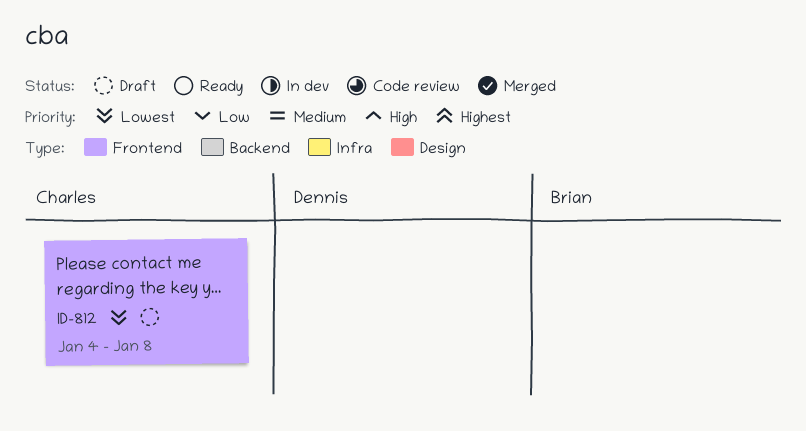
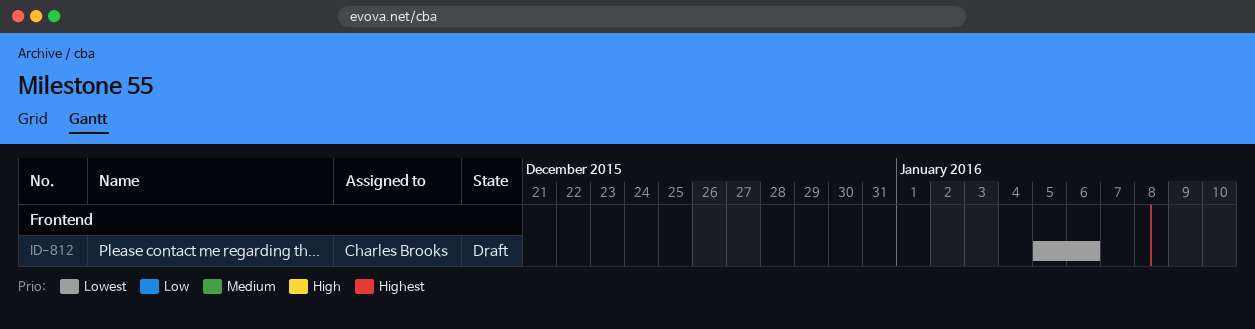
ID-812, start: Jan 4 -> Jan 5
ID-812, due: Jan 8 -> Jan 6

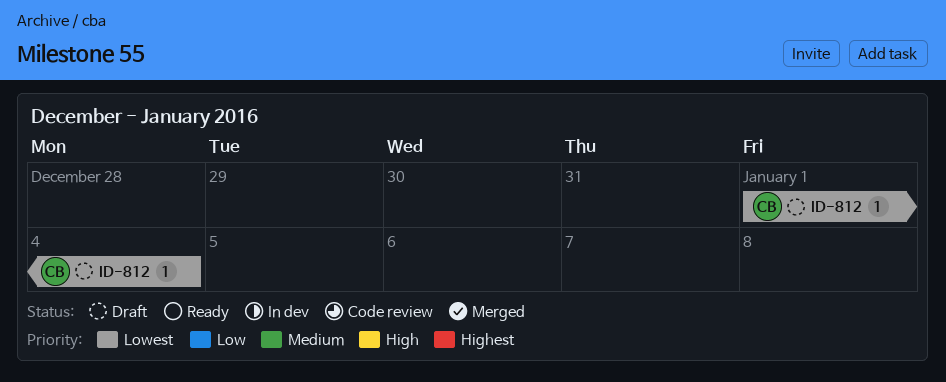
ID-812, start: Jan 5 -> Jan 1
ID-812, due: Jan 6 -> Jan 4

